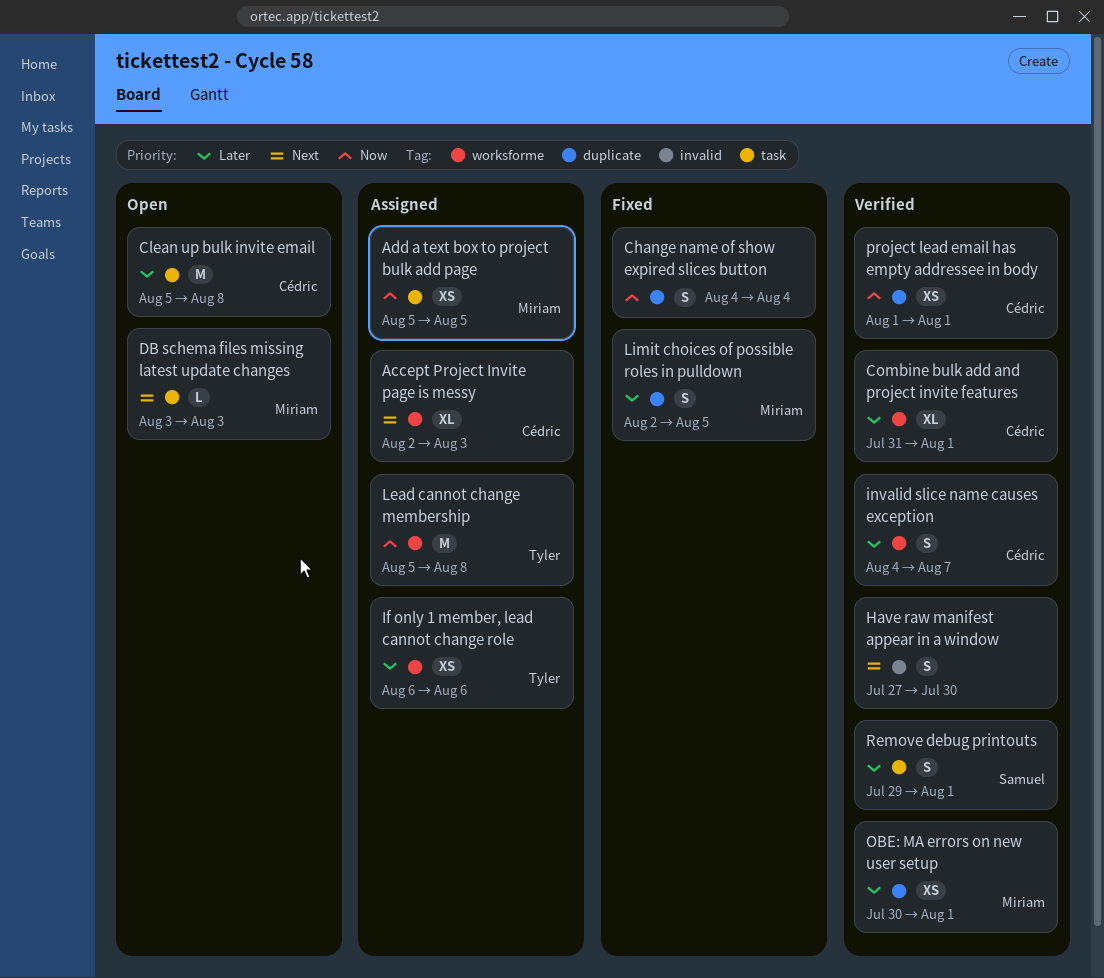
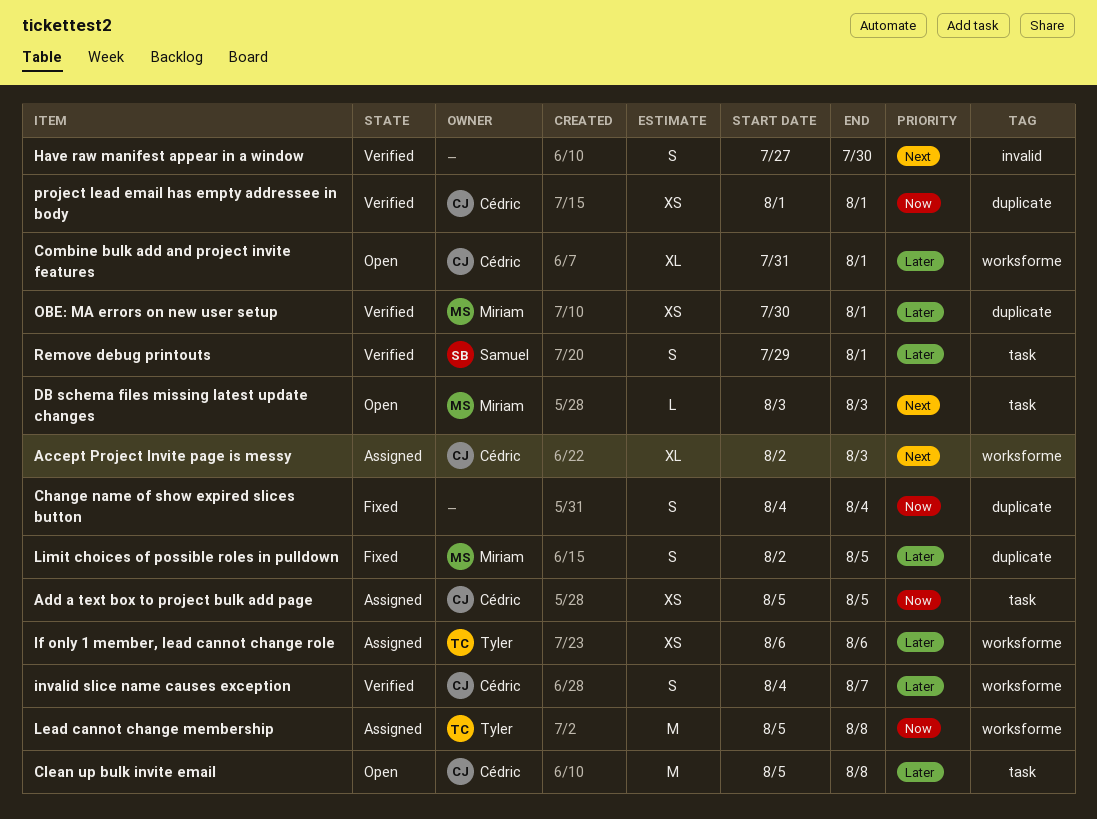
Add a text box to project bulk add page, owner: Miriam -> Cédric
Combine bulk add and project invite features, status: Verified -> Open

